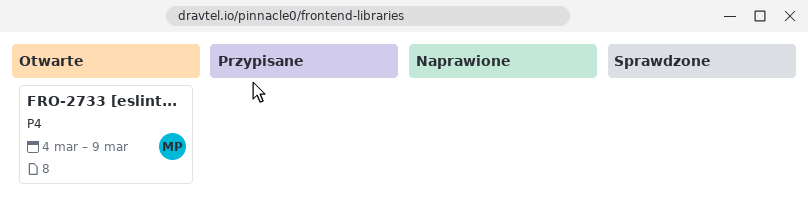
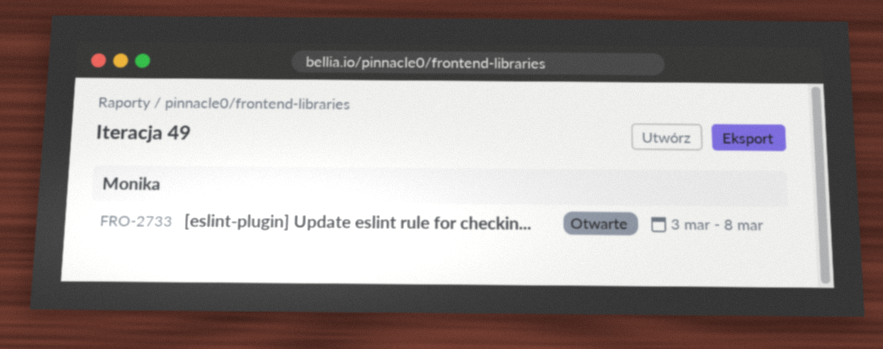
FRO-2733, start: Mar 4 -> Mar 3
FRO-2733, due: Mar 9 -> Mar 8

